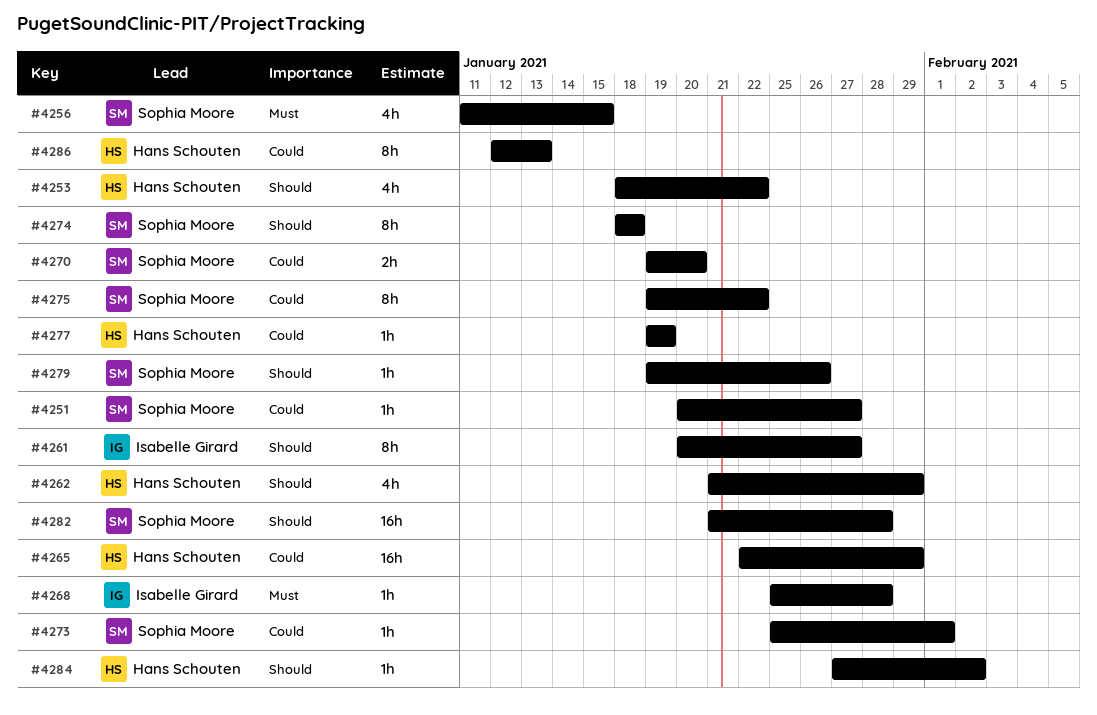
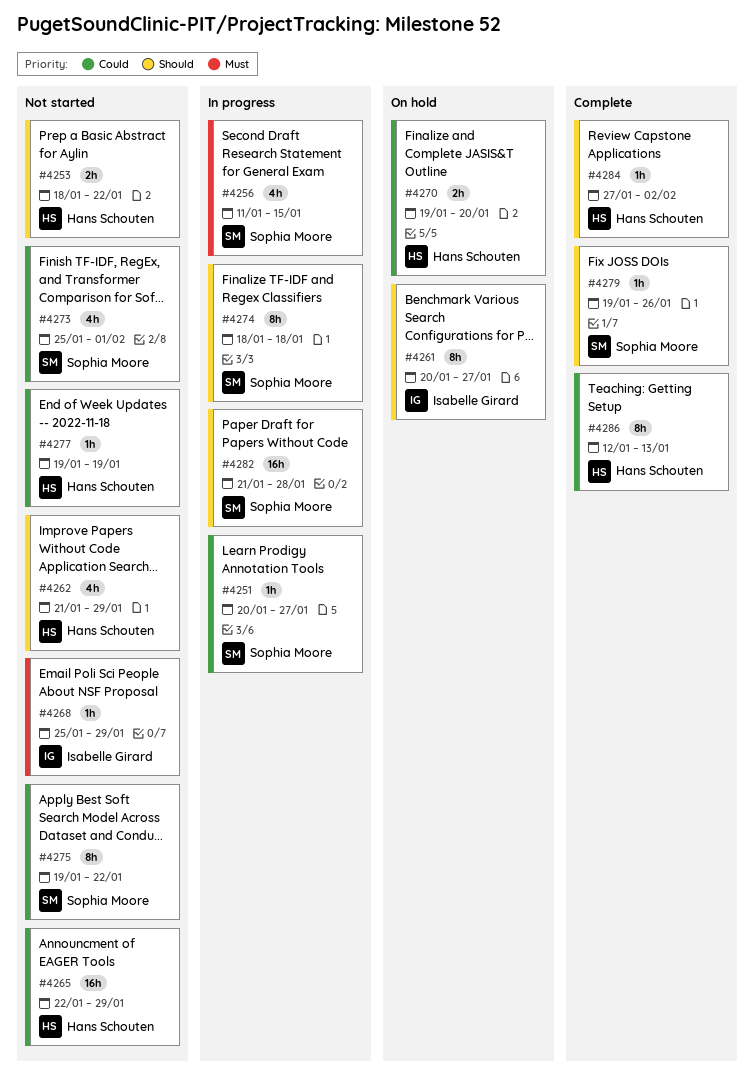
#4253, estimate: 4h -> 2h
#4268, due: Jan 28 -> Jan 29
#4270, owner: Sophia Moore -> Hans Schouten
#4273, estimate: 1h -> 4h

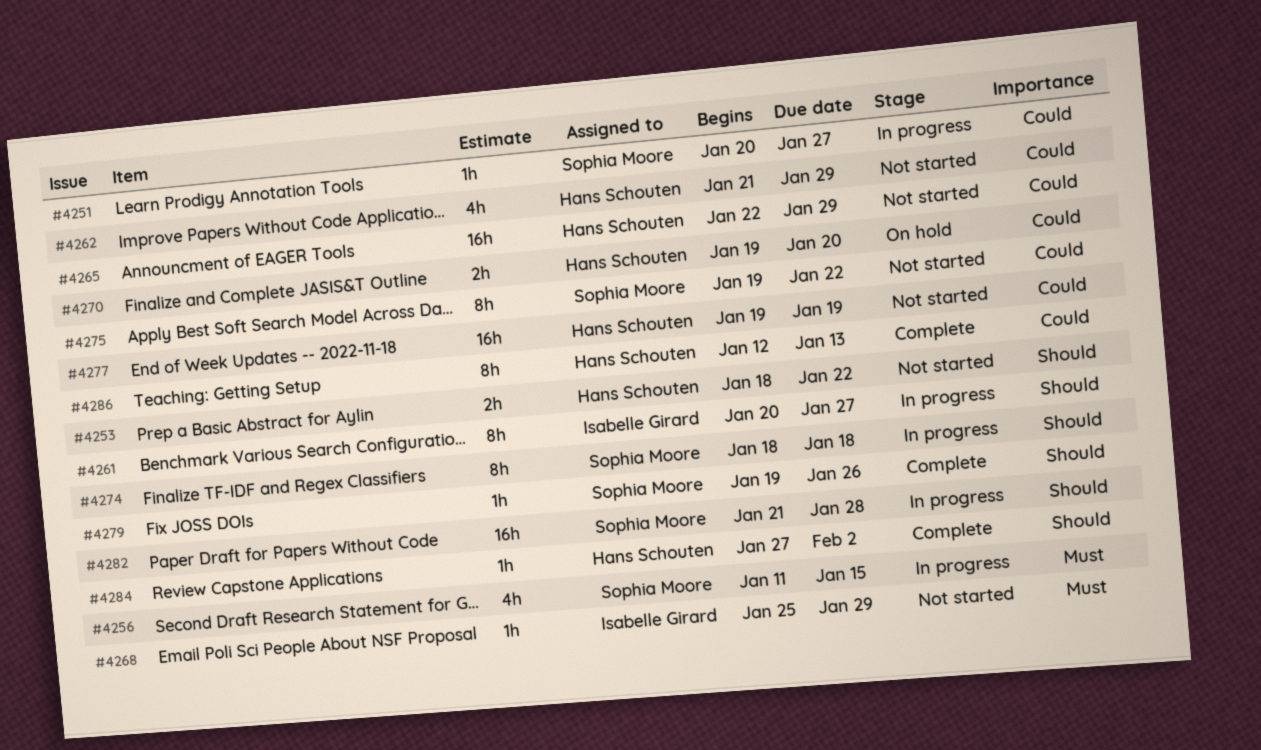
#4261, status: On hold -> In progress
#4262, priority: Should -> Could
#4273: present -> none
#4277, estimate: 1h -> 16h

